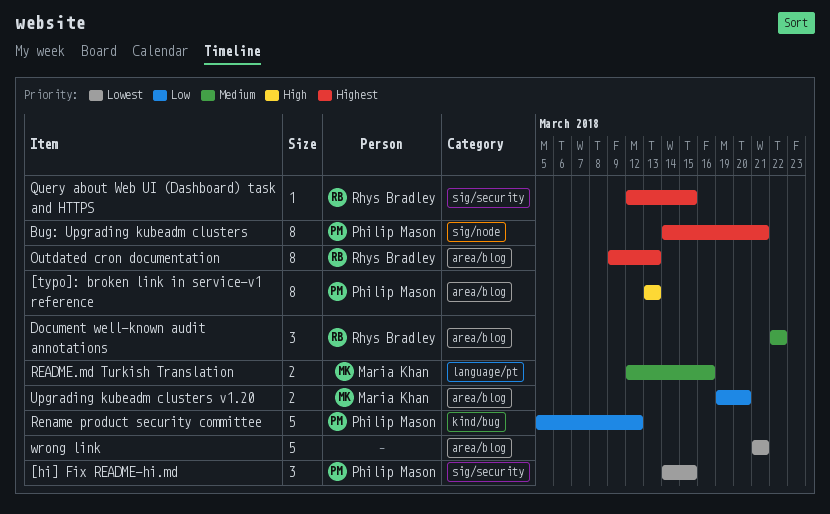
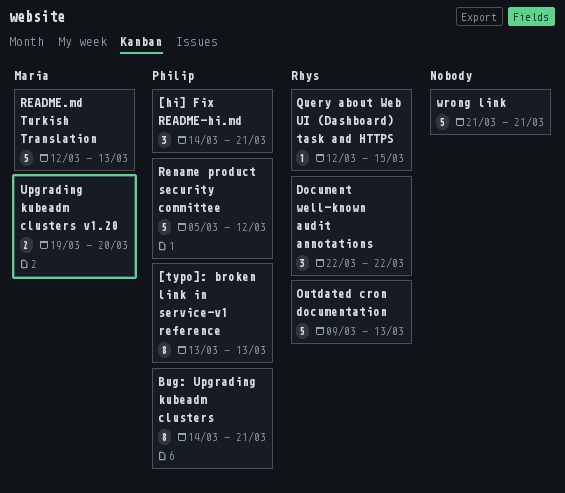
[hi] Fix README-hi.md, due: Mar 15 -> Mar 21
Outdated cron documentation, estimate: 8 -> 5
README.md Turkish Translation, estimate: 2 -> 5
README.md Turkish Translation, due: Mar 16 -> Mar 13

